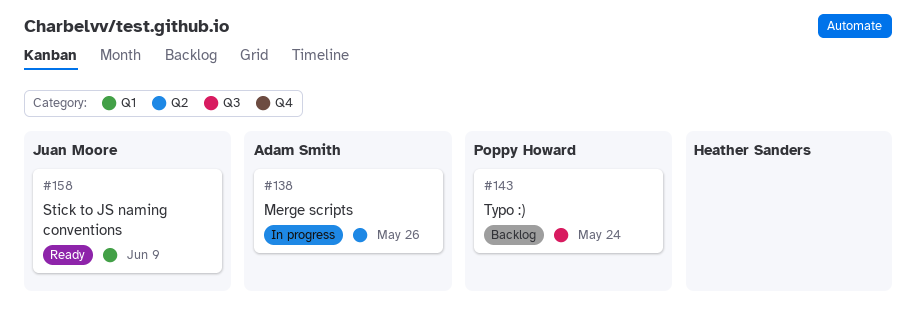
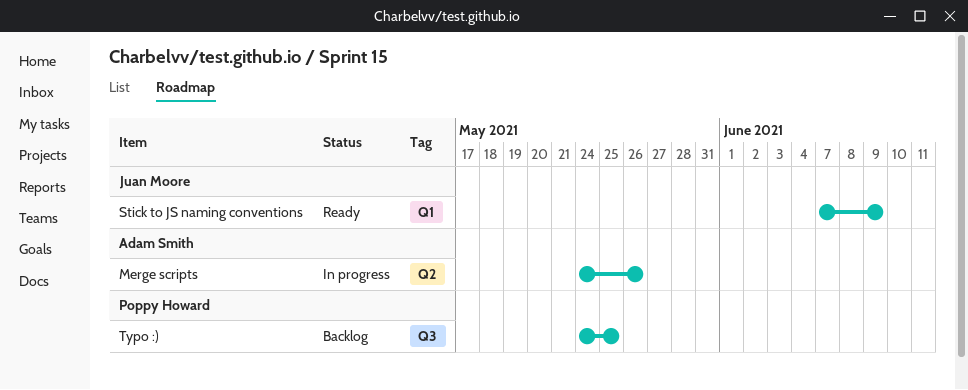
Typo :), due: May 24 -> May 25

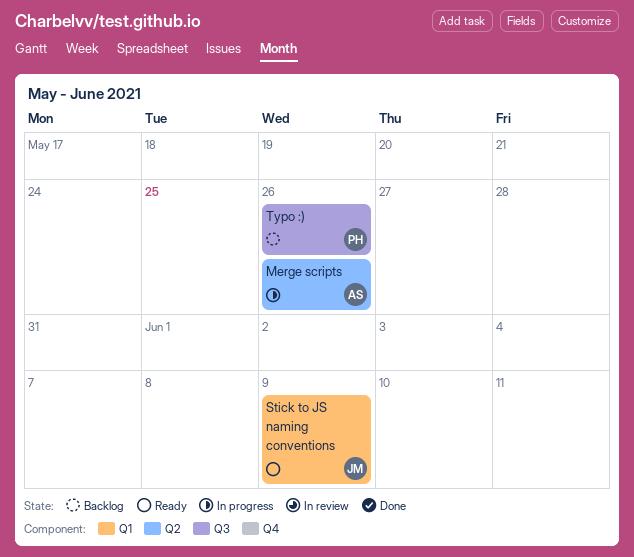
Typo :), due: May 25 -> May 26

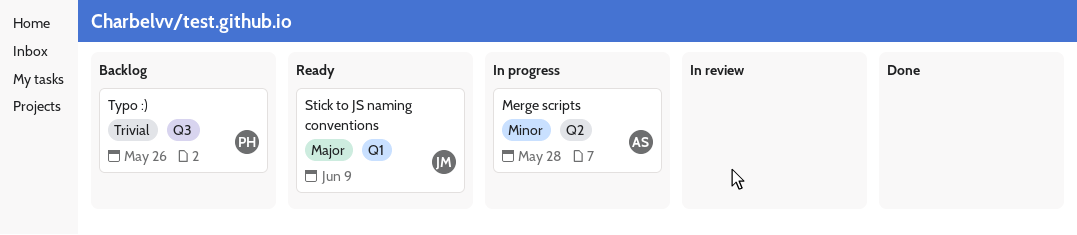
Merge scripts, due: May 26 -> May 28

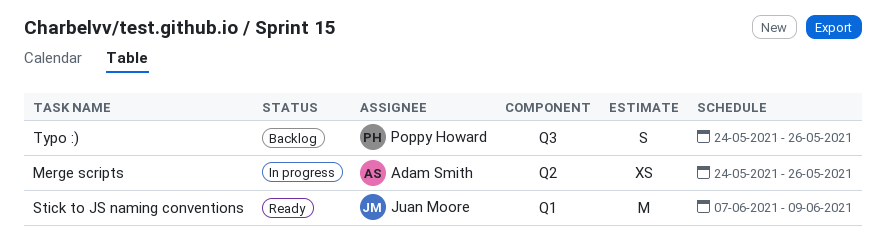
Merge scripts, due: May 28 -> May 26

